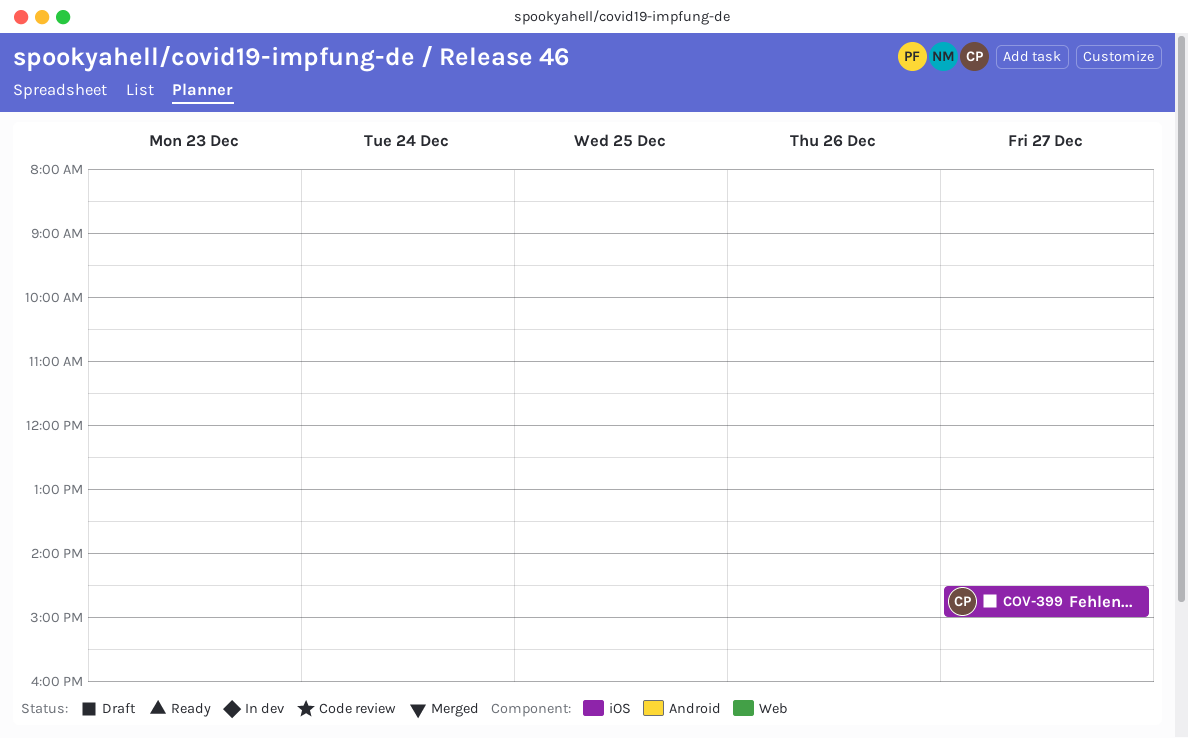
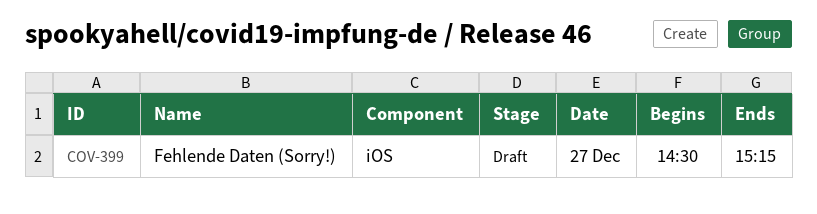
COV-399, ends: 15:00 -> 15:15

